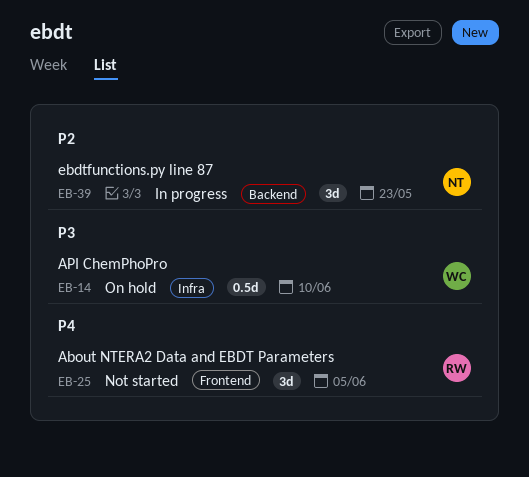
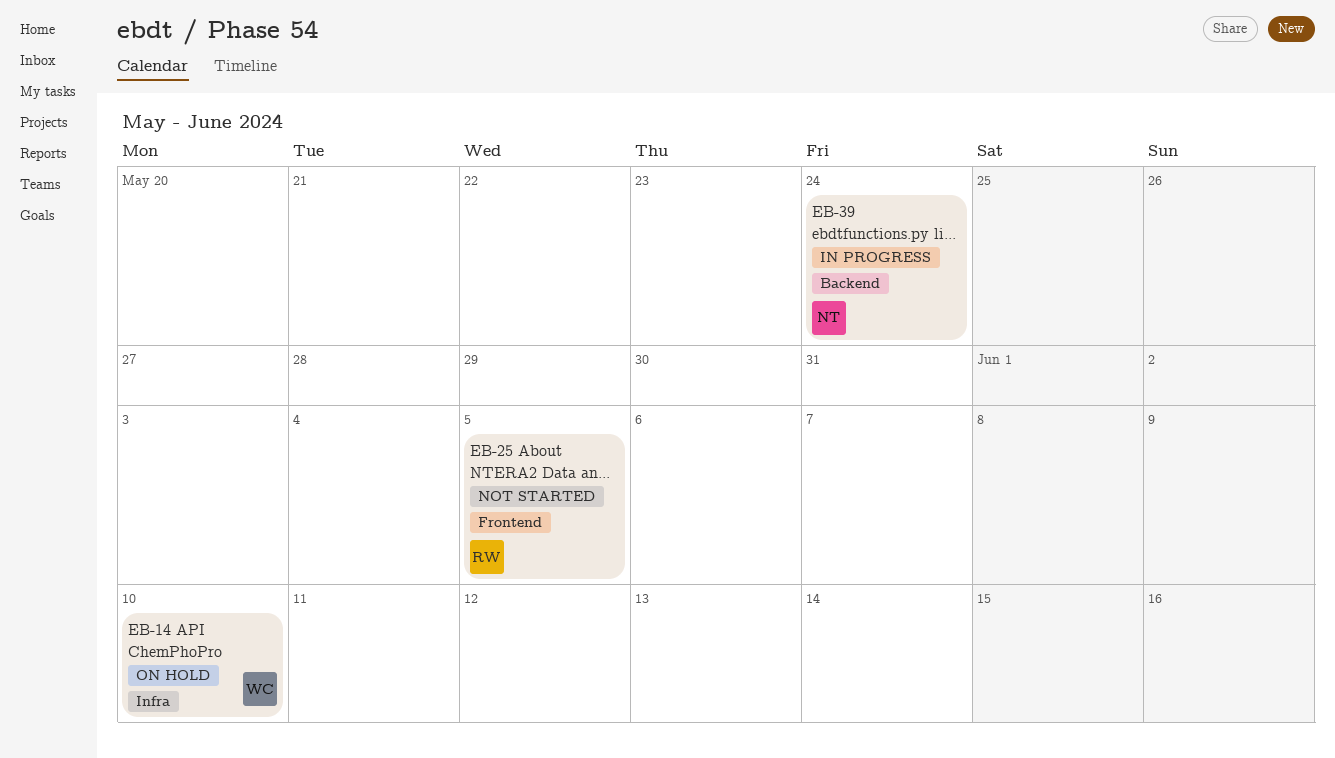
EB-39, due: May 23 -> May 24

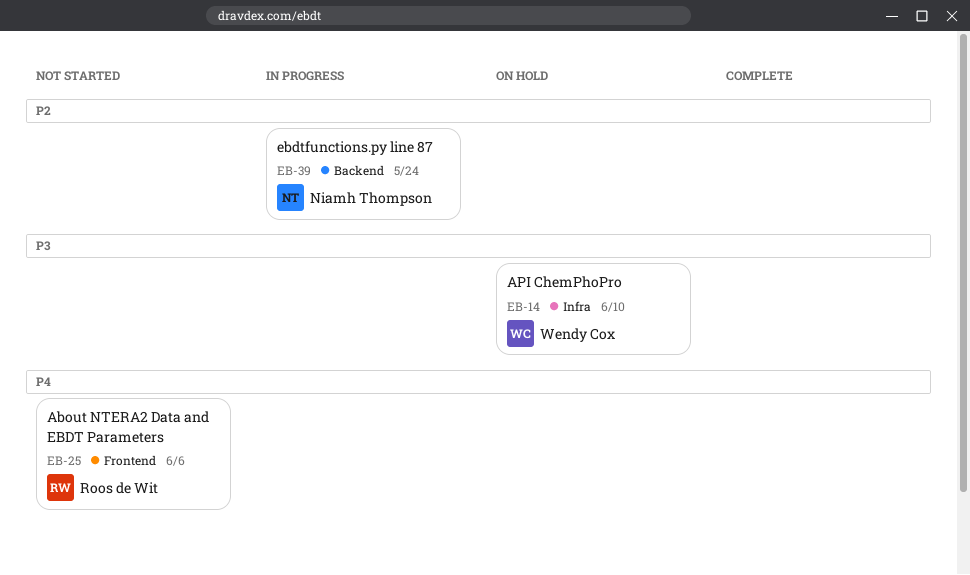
EB-25, due: Jun 5 -> Jun 6

